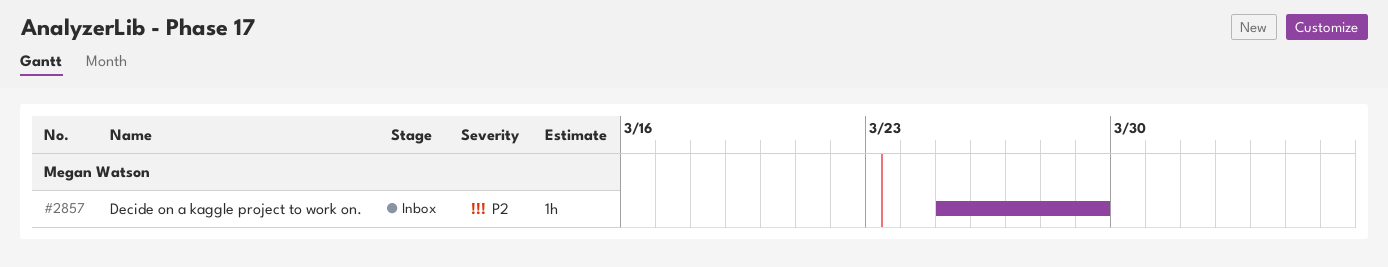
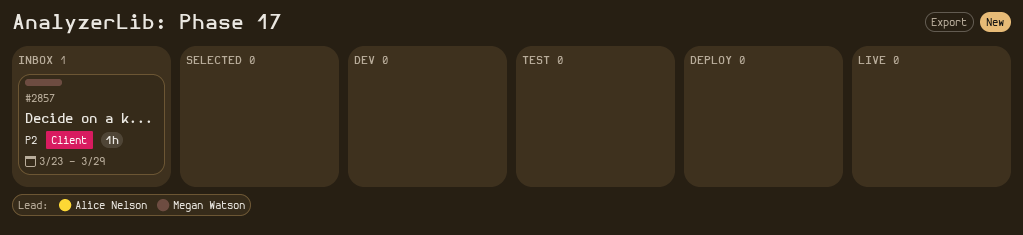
#2857, start: Mar 25 -> Mar 23

